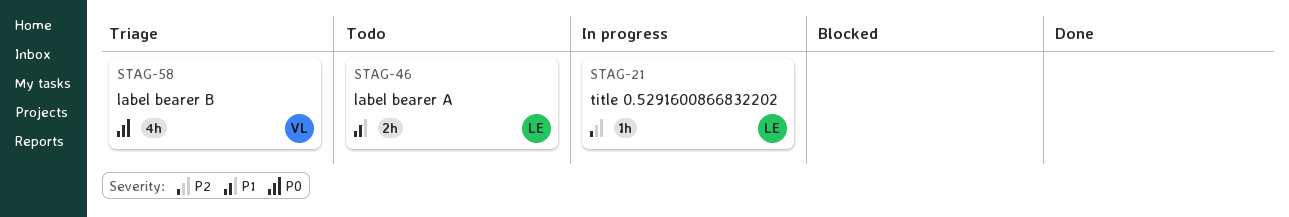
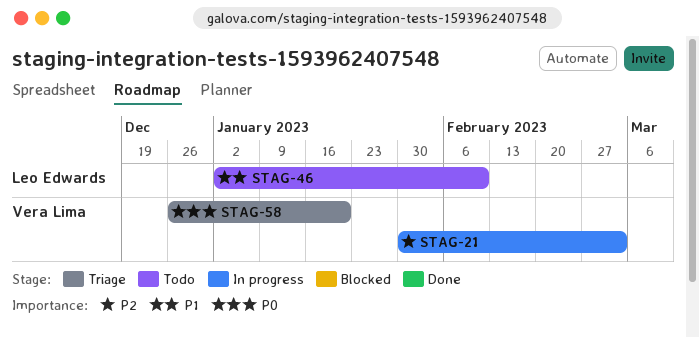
STAG-21, owner: Leo Edwards -> Vera Lima

